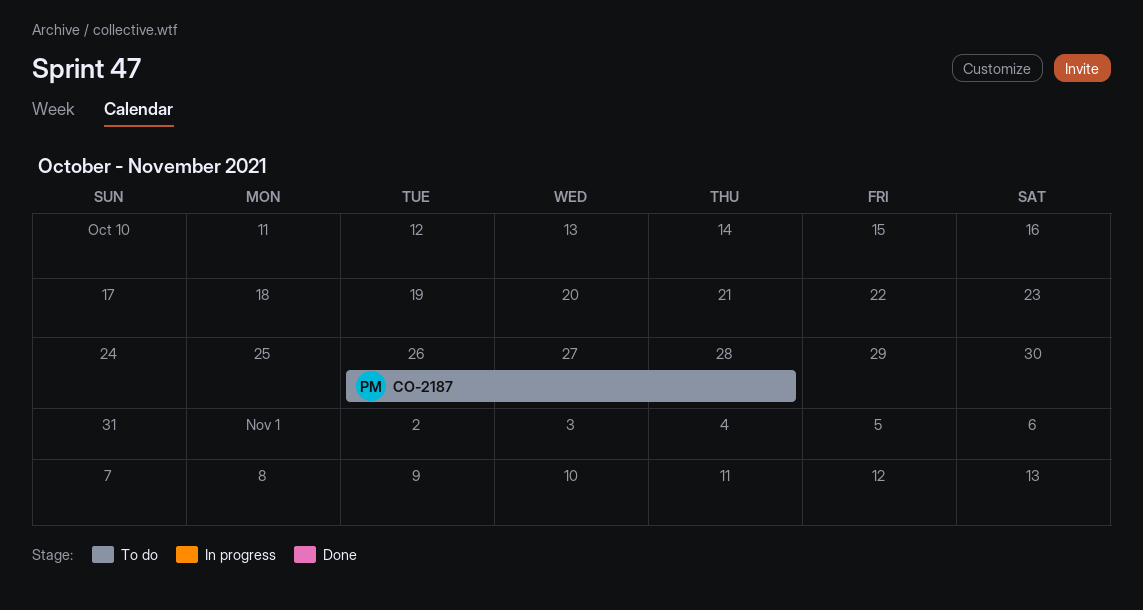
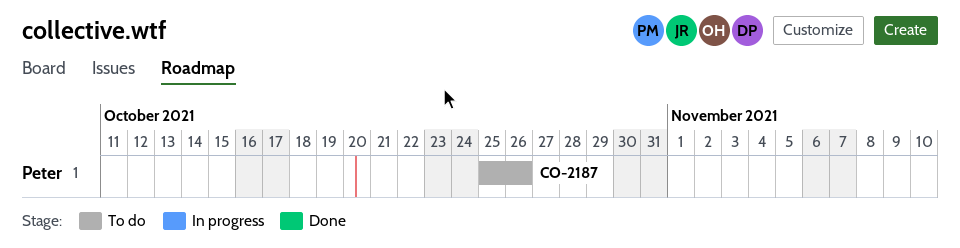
CO-2187, start: Oct 26 -> Oct 25
CO-2187, due: Oct 28 -> Oct 26

